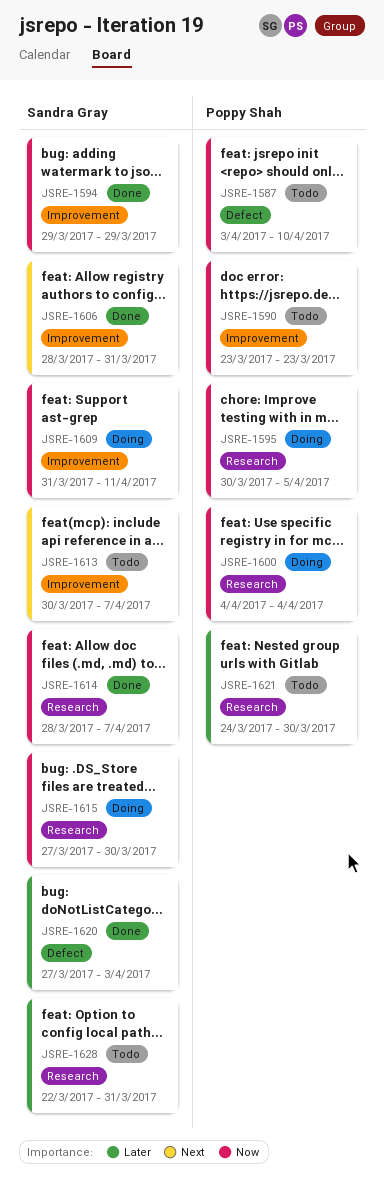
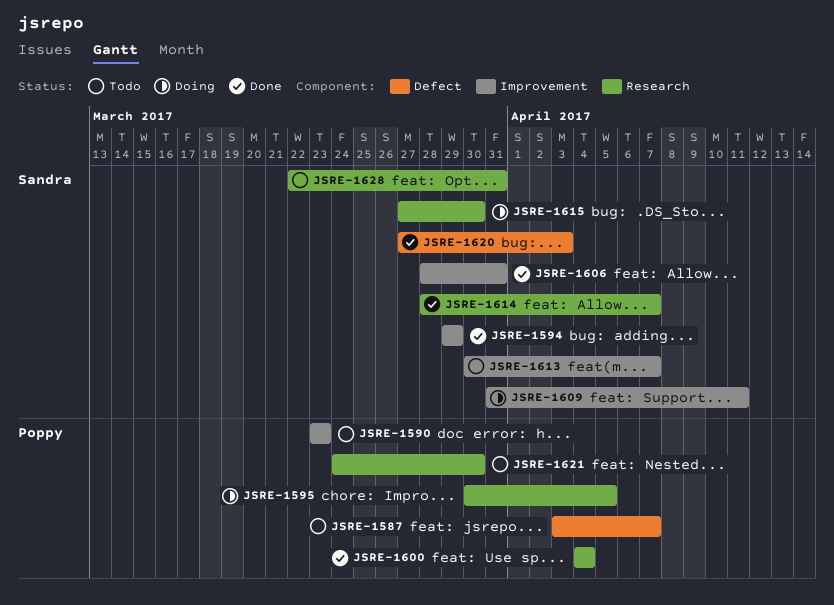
JSRE-1587, due: Apr 10 -> Apr 7
JSRE-1600, status: Doing -> Done

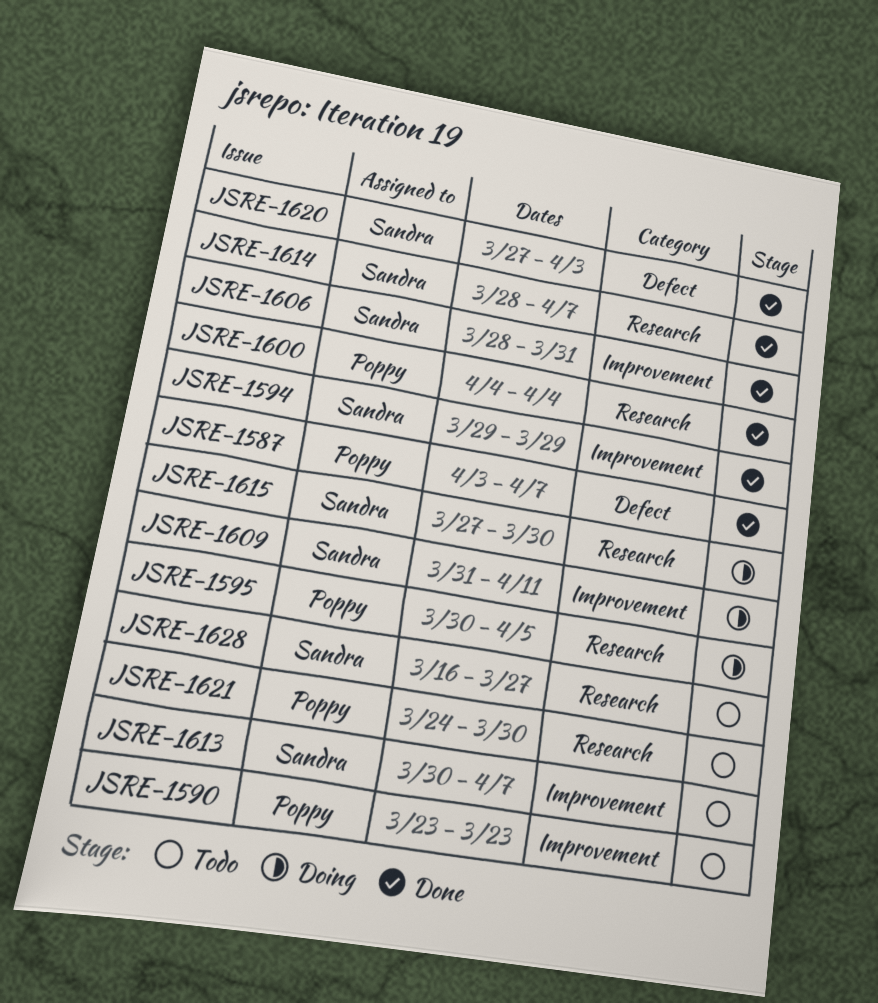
JSRE-1587, status: Todo -> Done
JSRE-1628, start: Mar 22 -> Mar 16
JSRE-1628, due: Mar 31 -> Mar 27

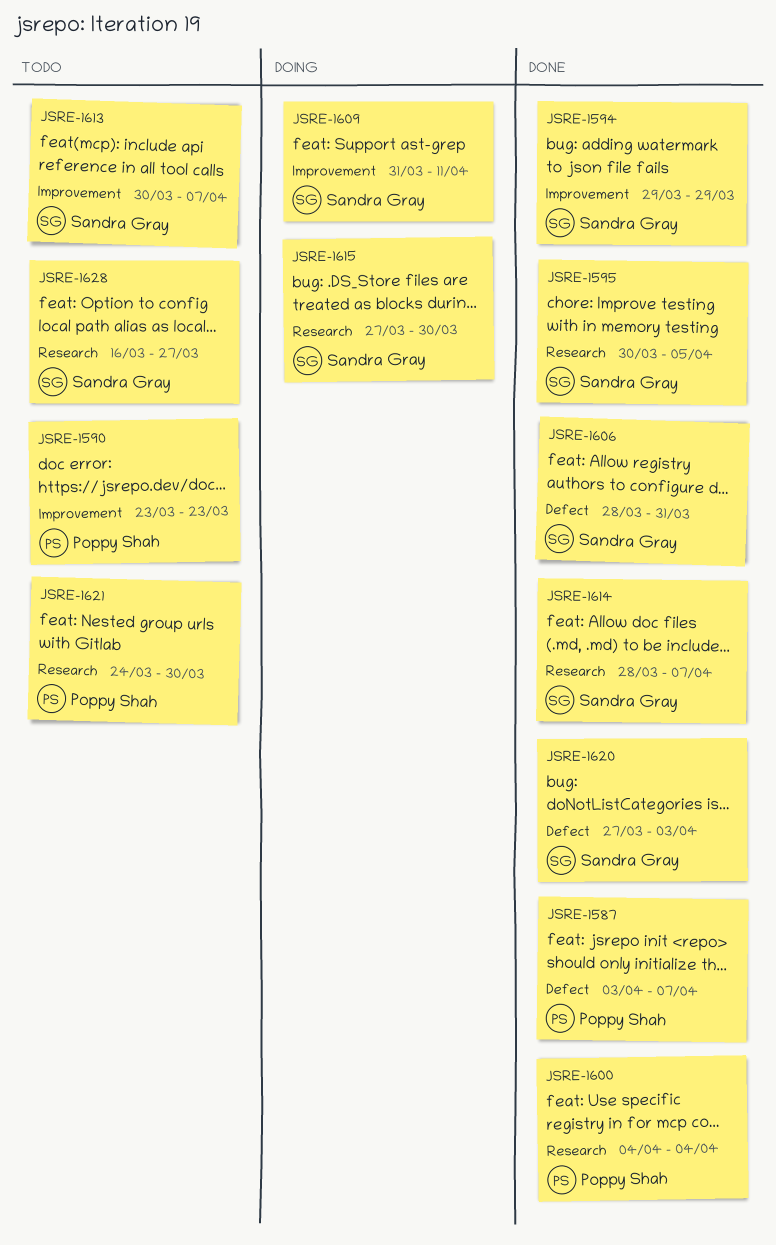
JSRE-1595, status: Doing -> Done
JSRE-1595, owner: Poppy Shah -> Sandra Gray
JSRE-1606, label: Improvement -> Defect

